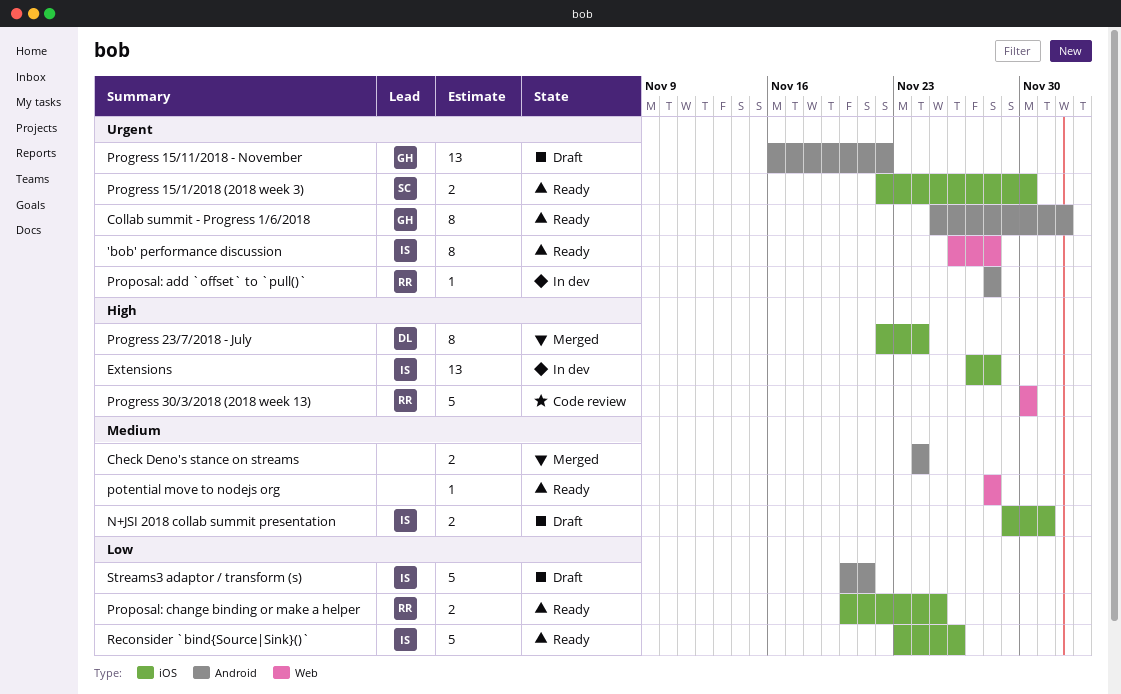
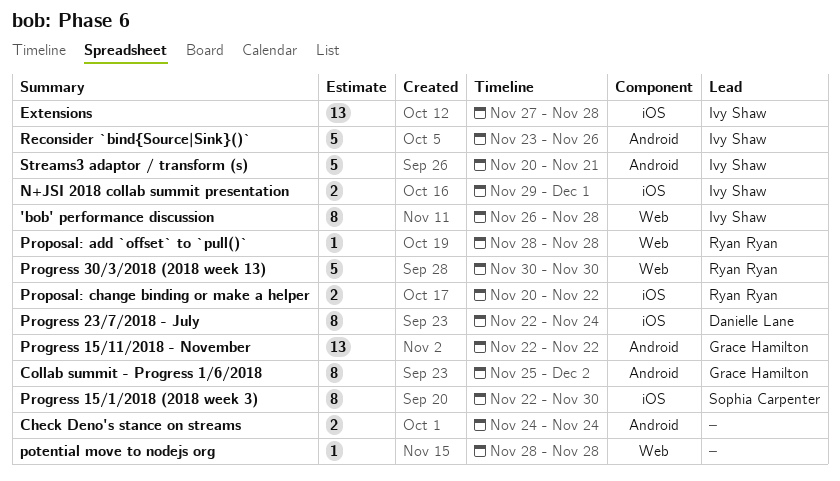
Progress 15/1/2018 (2018 week 3), estimate: 2 -> 8
Progress 15/11/2018 - November, start: Nov 16 -> Nov 22
Proposal: add `offset` to `pull()`, label: Android -> Web
Proposal: change binding or make a helper, due: Nov 25 -> Nov 22
Reconsider `bind{Source|Sink}()`, label: iOS -> Android

